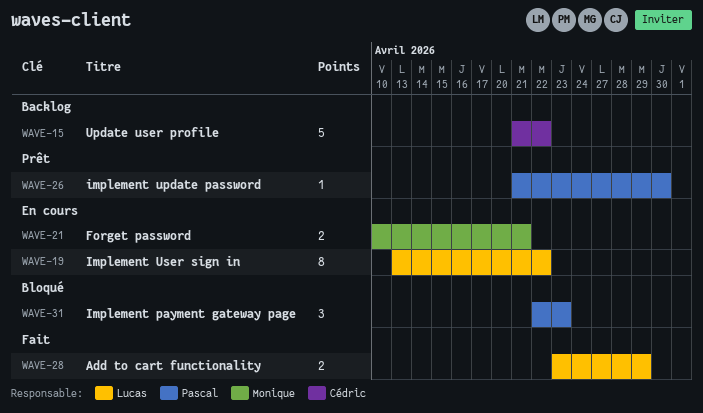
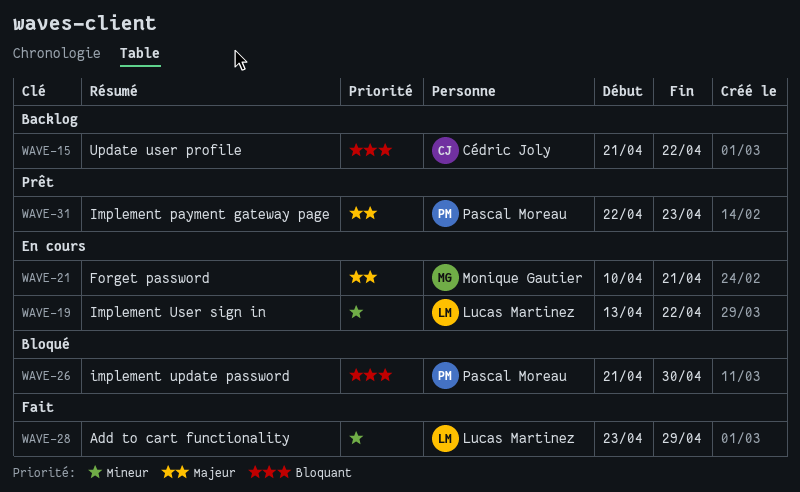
WAVE-26, status: Prêt -> Bloqué
WAVE-31, status: Bloqué -> Prêt

